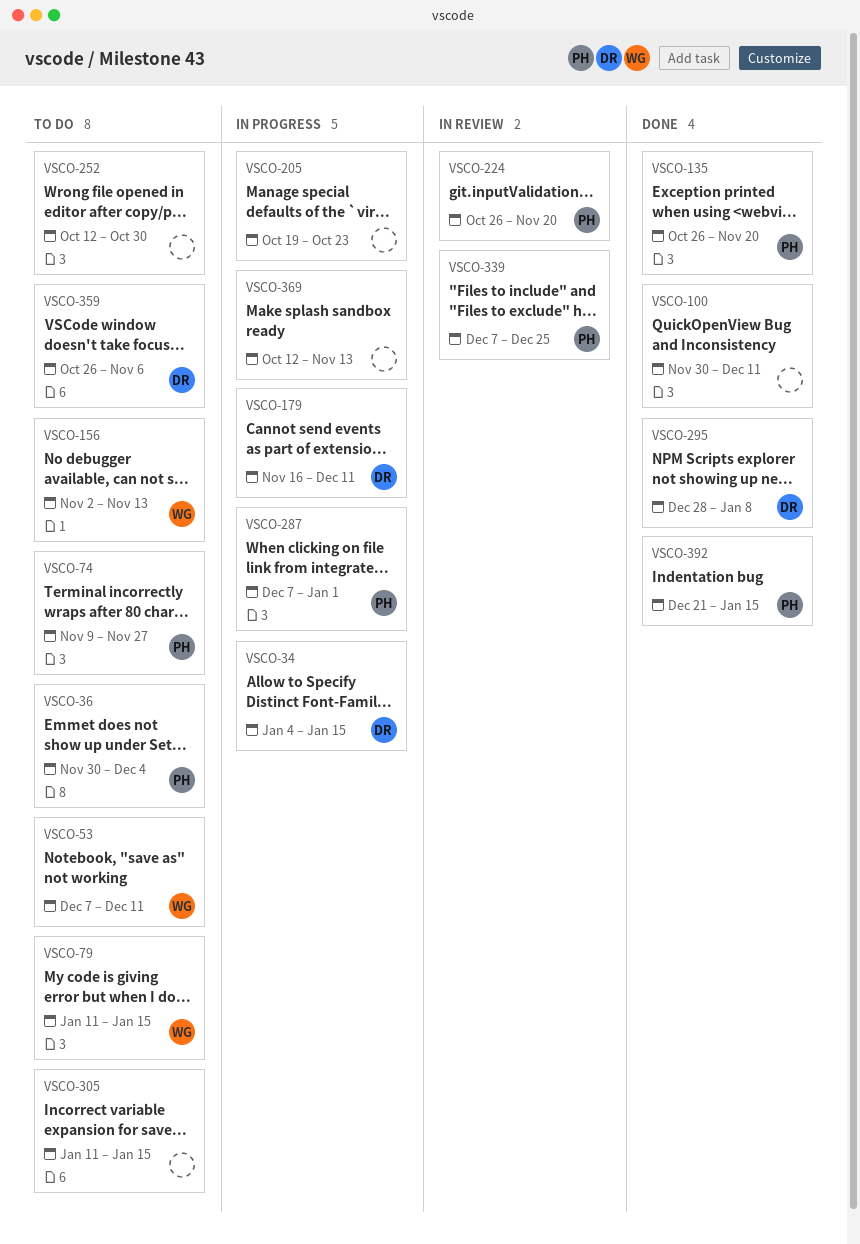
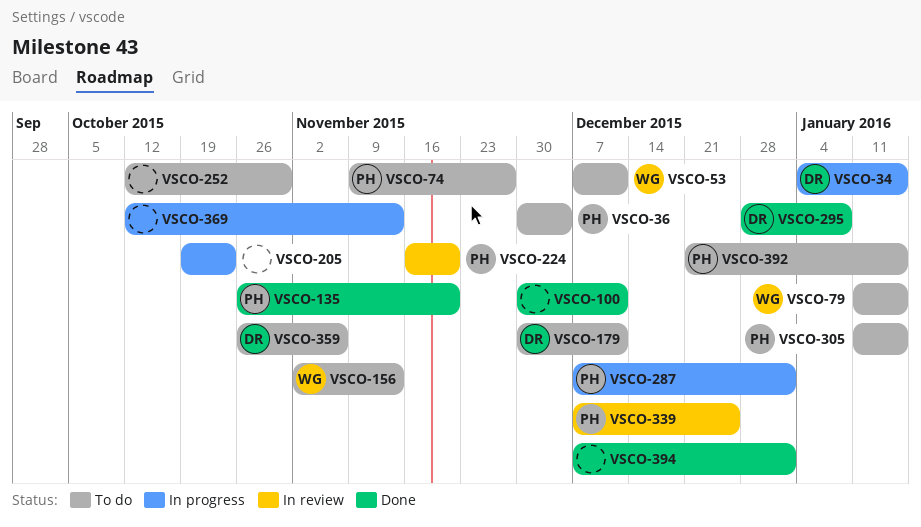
VSCO-179, status: In progress -> To do
VSCO-179, start: Nov 16 -> Nov 30
VSCO-224, start: Oct 26 -> Nov 16
VSCO-305, owner: none -> PH
VSCO-392, status: Done -> To do
VSCO-394: none -> present

